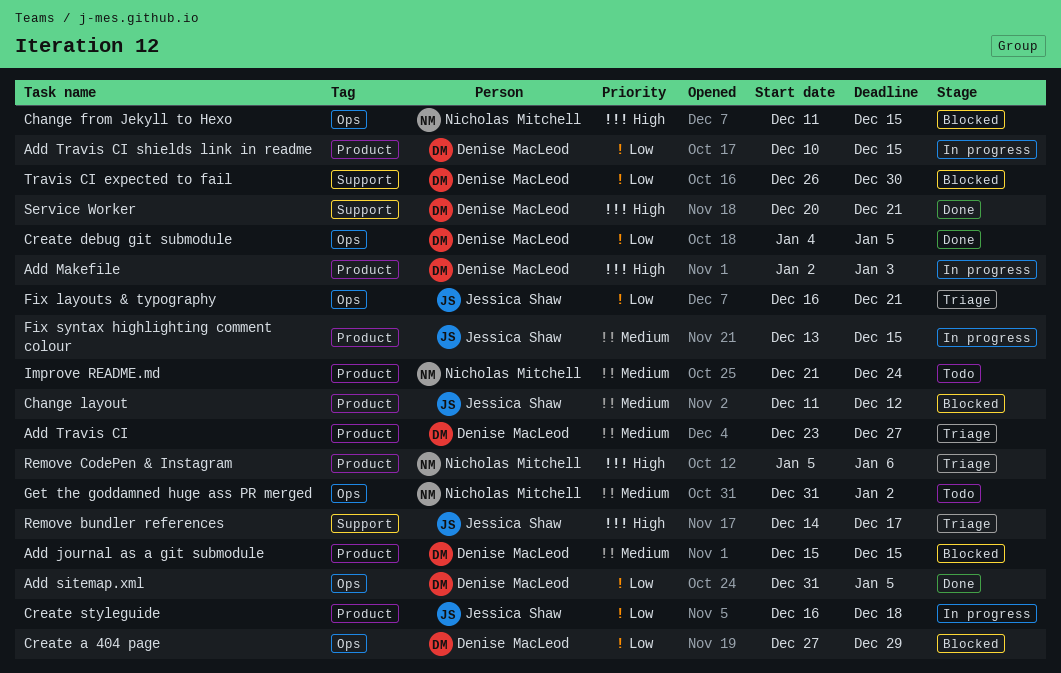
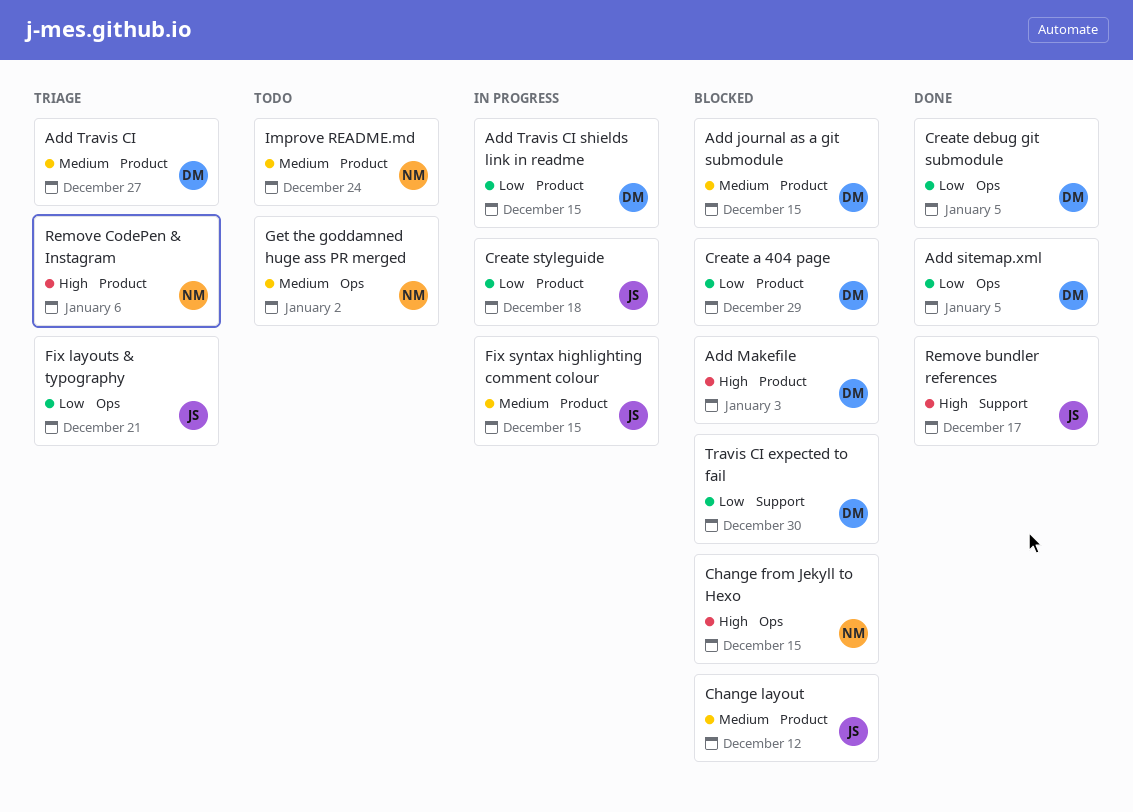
Add Makefile, status: In progress -> Blocked
Create a 404 page, label: Ops -> Product
Remove bundler references, status: Triage -> Done
Service Worker: present -> none

